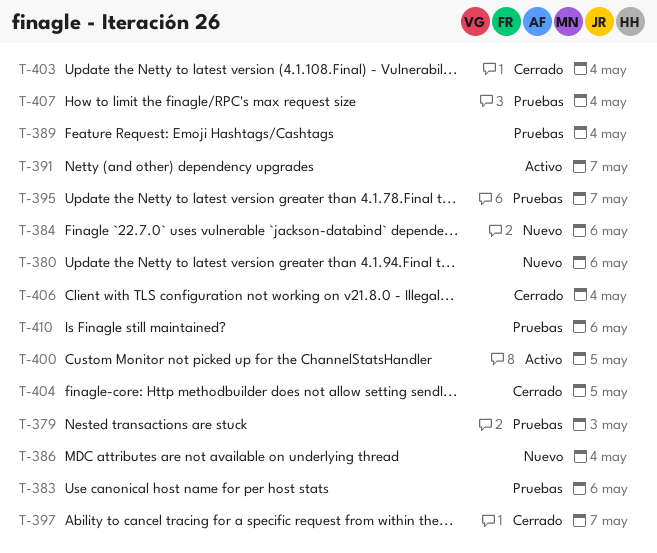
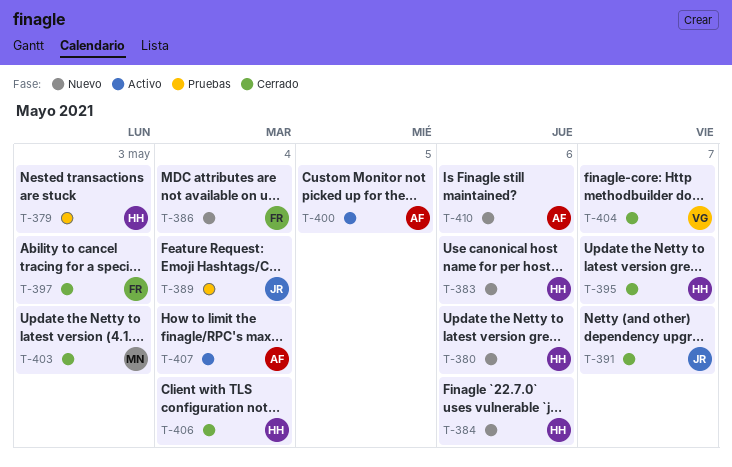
T-383, status: Pruebas -> Nuevo
T-391, status: Activo -> Cerrado
T-395, status: Pruebas -> Cerrado
T-397, due: May 7 -> May 3
T-403, due: May 4 -> May 3
T-404, due: May 5 -> May 7
T-407, status: Pruebas -> Activo
T-410, status: Pruebas -> Nuevo

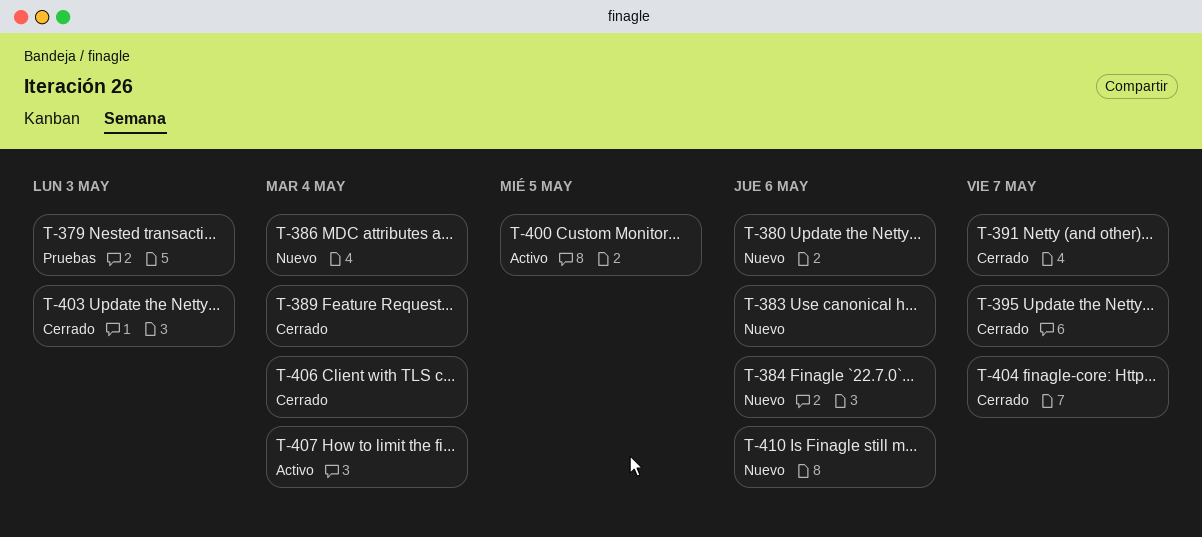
T-389, status: Pruebas -> Cerrado
T-397: present -> none

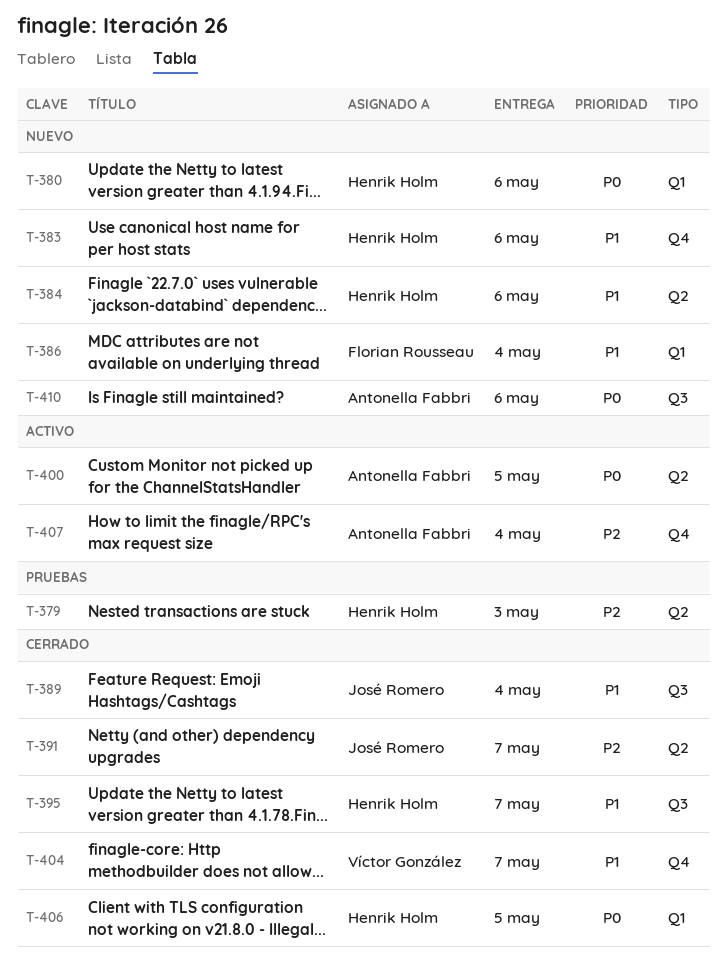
T-403: present -> none
T-406, due: May 4 -> May 5

